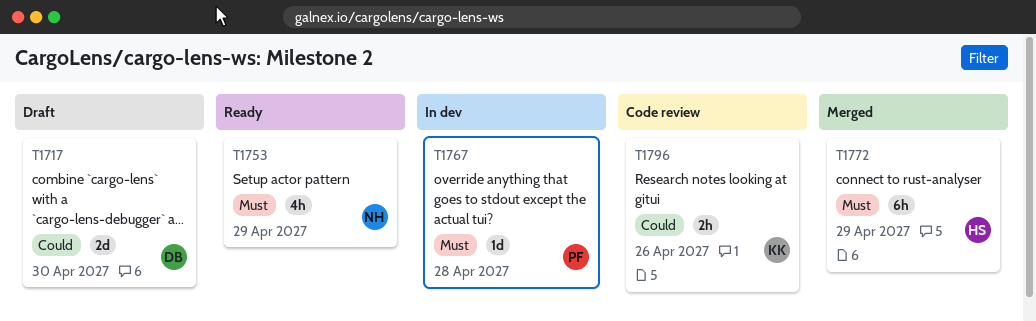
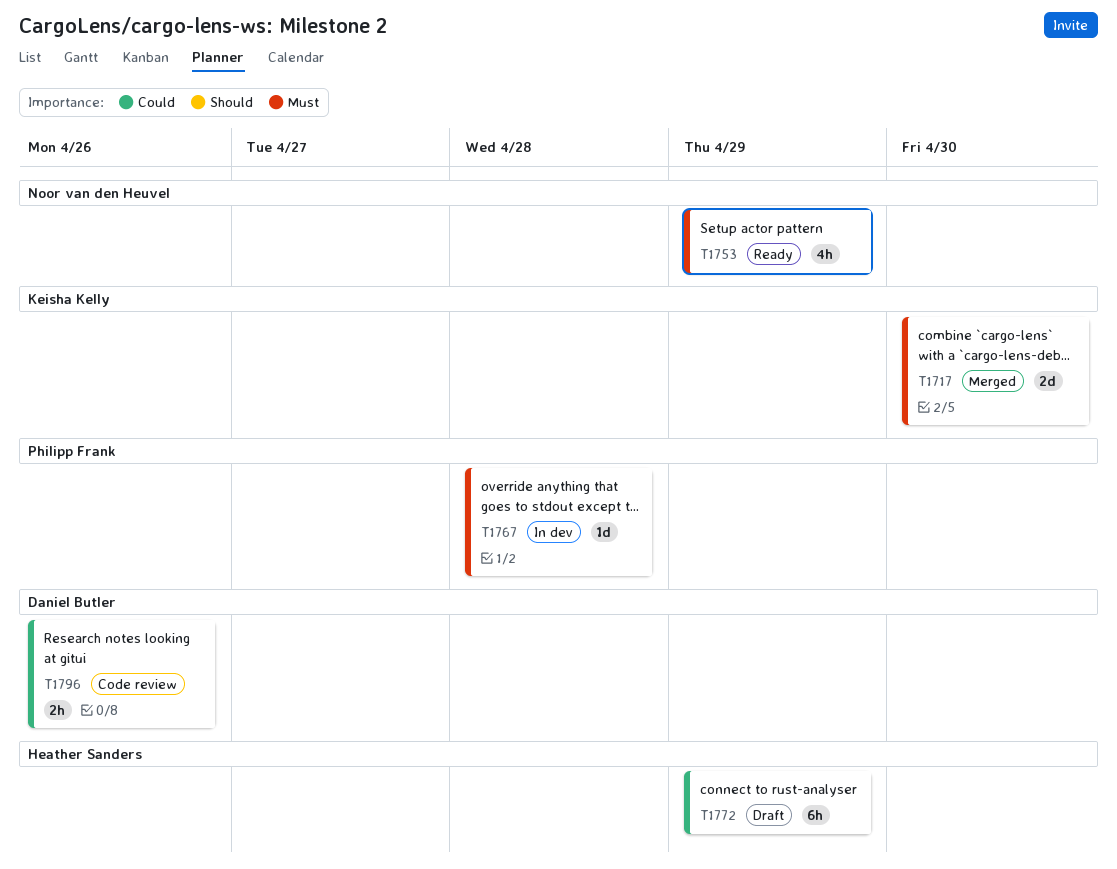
T1717, status: Draft -> Merged
T1717, owner: Daniel Butler -> Keisha Kelly
T1717, priority: Could -> Must
T1772, status: Merged -> Draft
T1772, priority: Must -> Could
T1796, owner: Keisha Kelly -> Daniel Butler

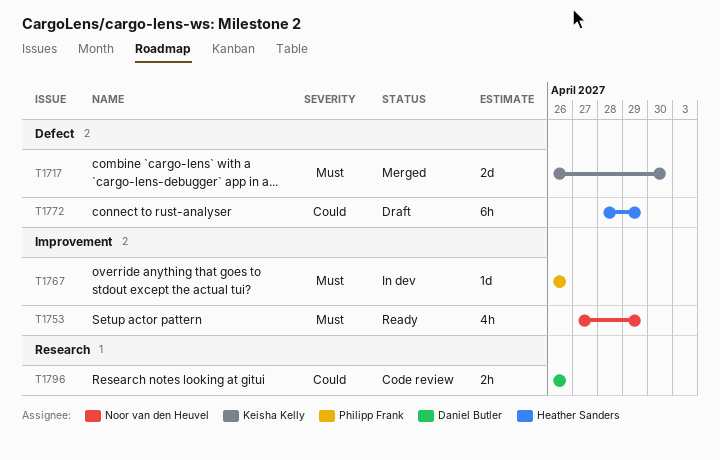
T1767, due: Apr 28 -> Apr 26

